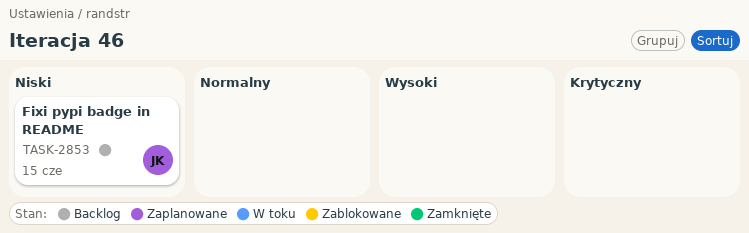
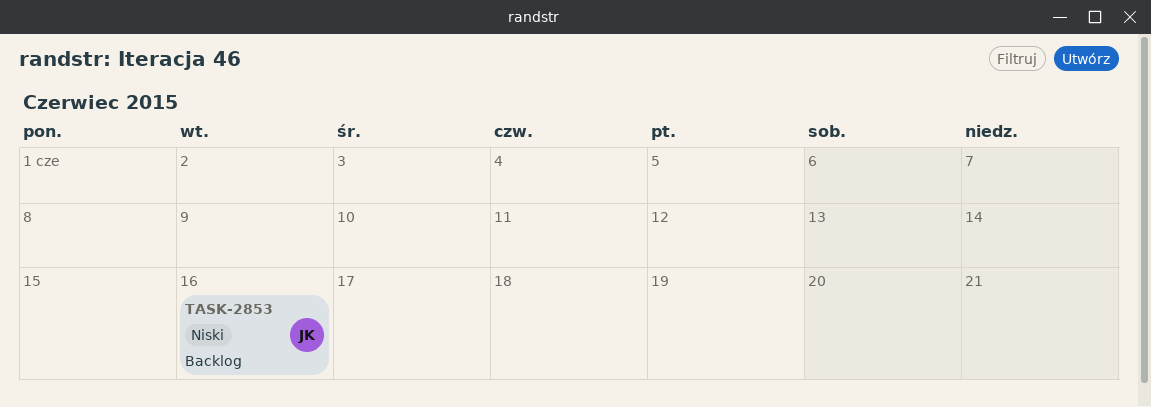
TASK-2853, due: Jun 15 -> Jun 16

